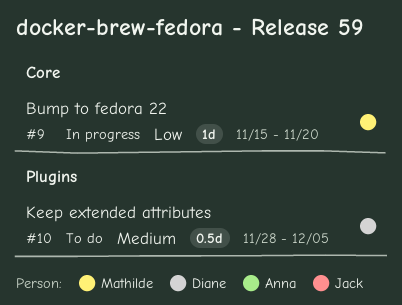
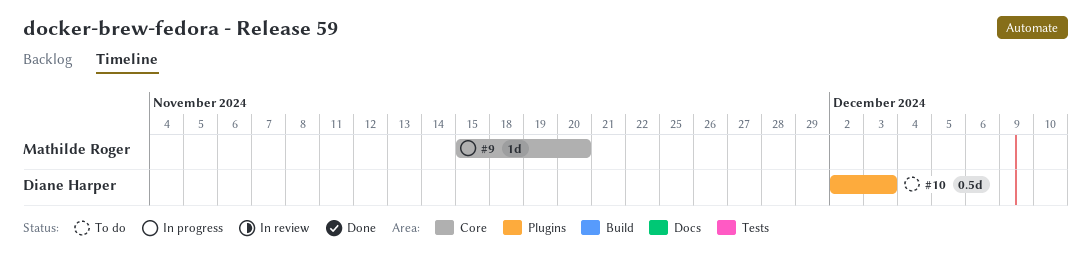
#10, start: Nov 28 -> Dec 2
#10, due: Dec 5 -> Dec 3

